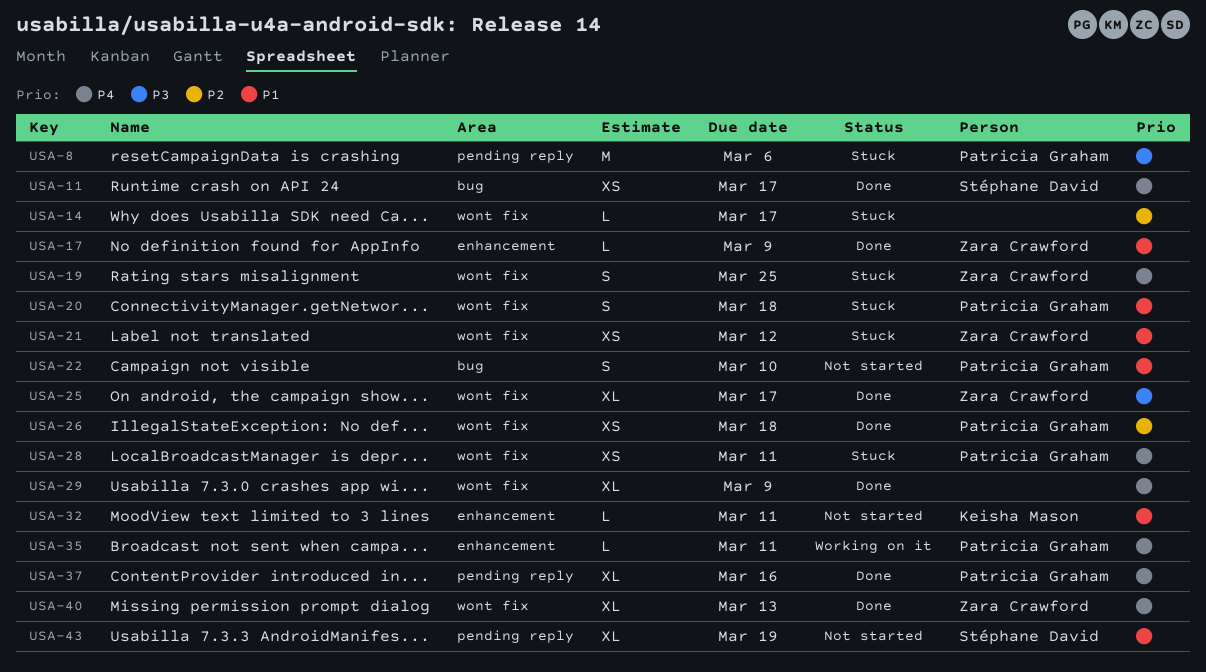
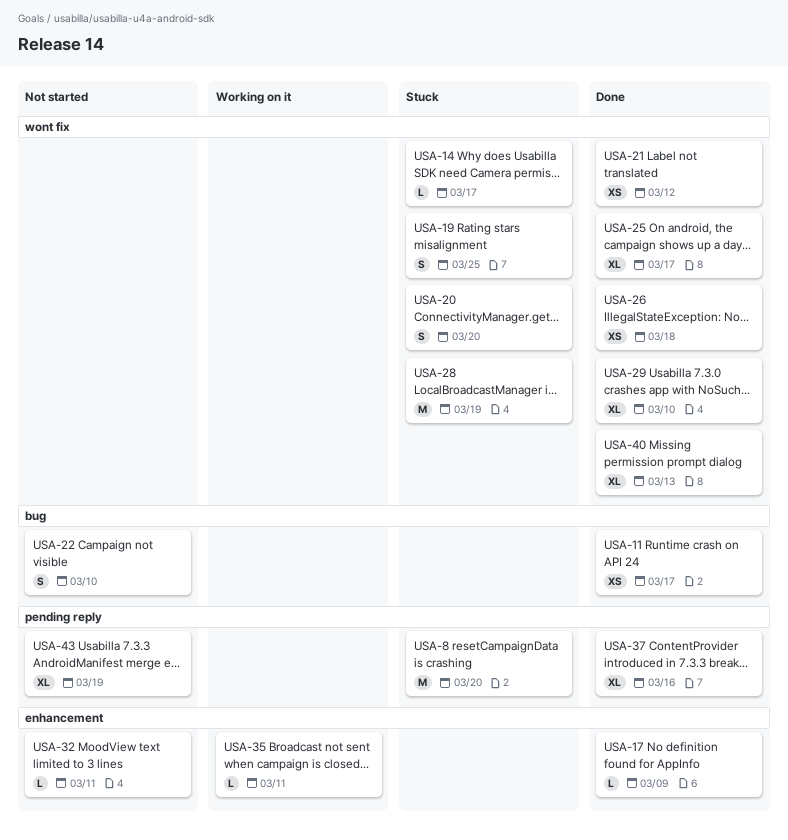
USA-8, due: Mar 6 -> Mar 20
USA-20, due: Mar 18 -> Mar 20
USA-21, status: Stuck -> Done
USA-28, estimate: XS -> M
USA-28, due: Mar 11 -> Mar 19
USA-29, due: Mar 9 -> Mar 10

